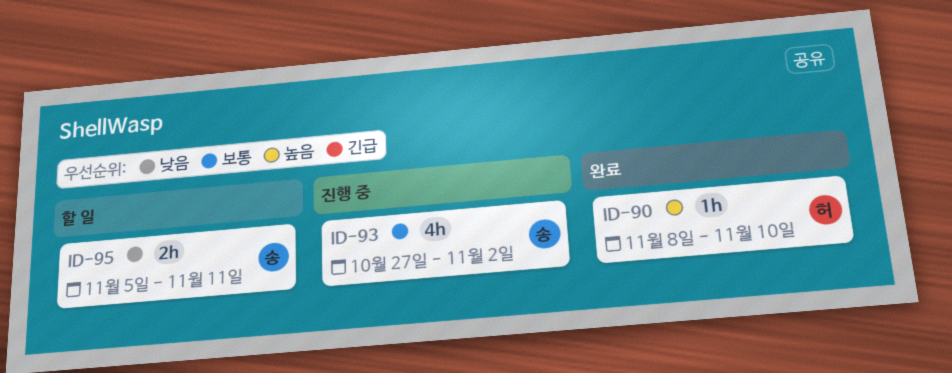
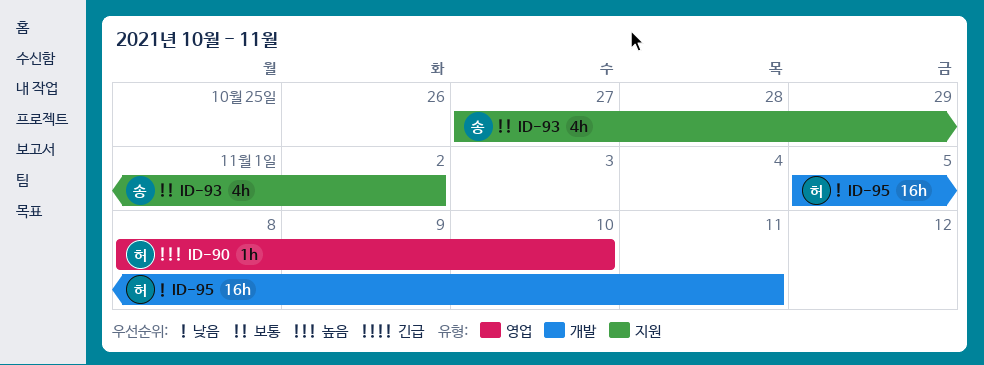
ID-95, owner: 송 -> 허
ID-95, estimate: 2h -> 16h

